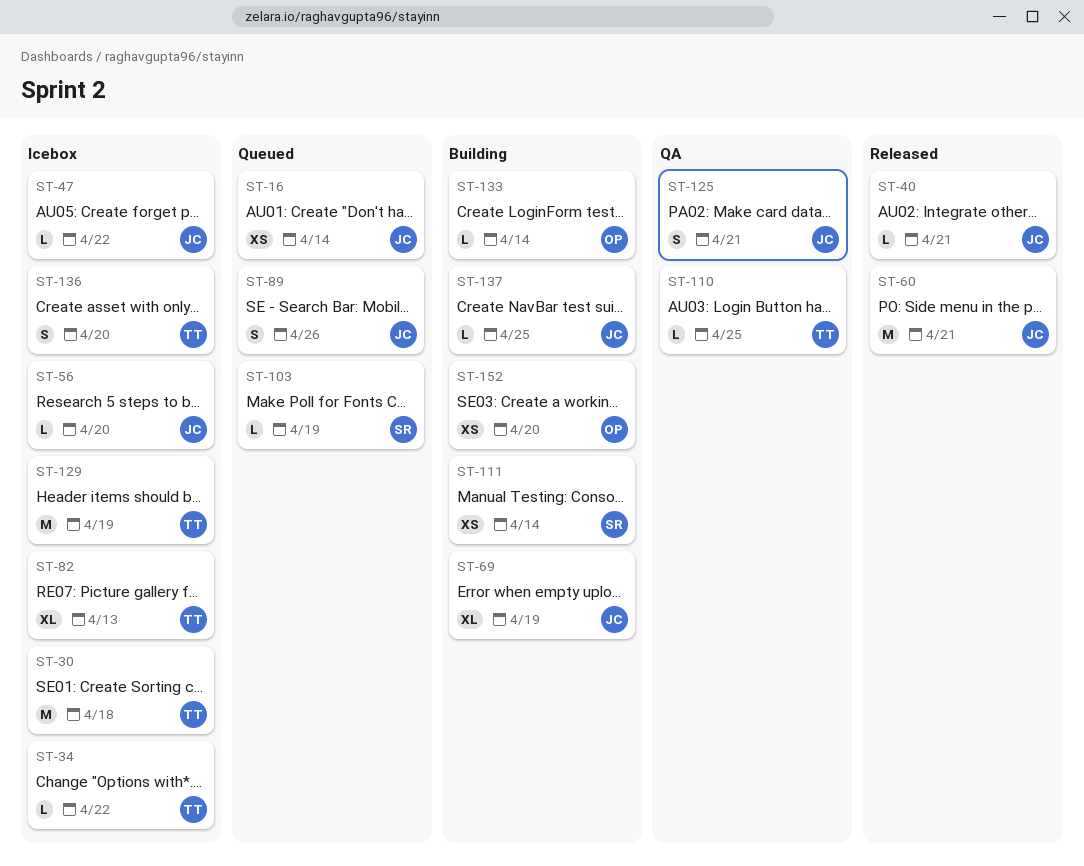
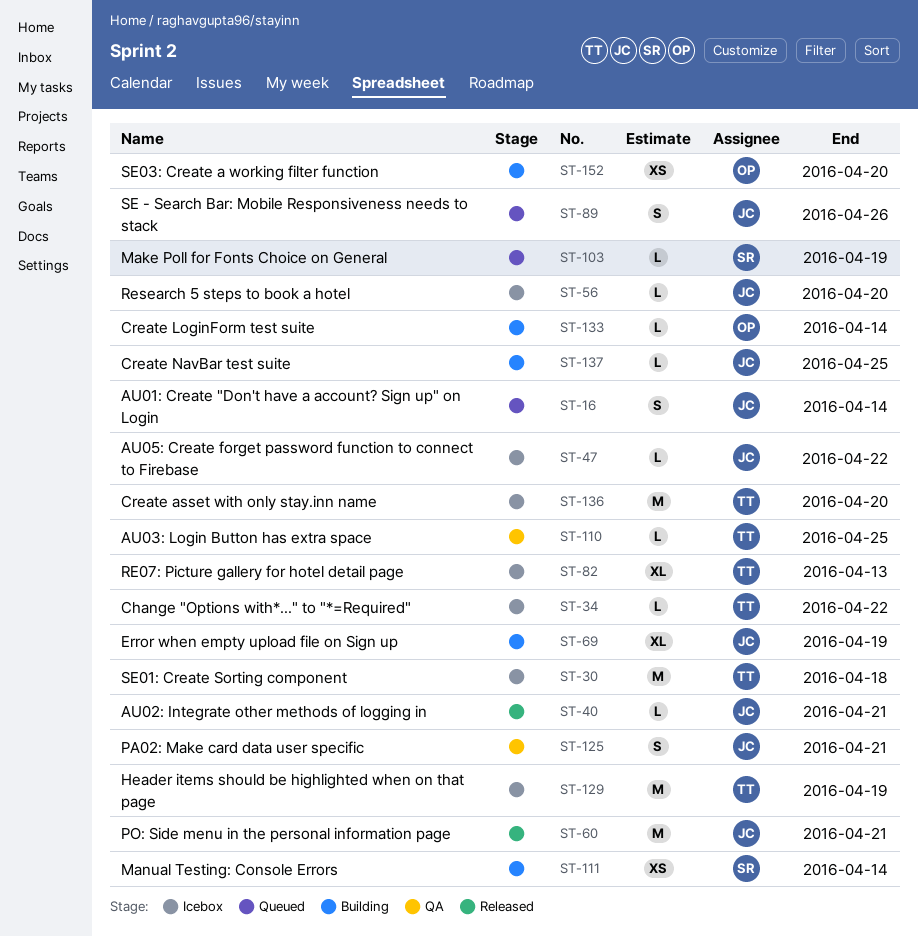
ST-16, estimate: XS -> S
ST-136, estimate: S -> M

